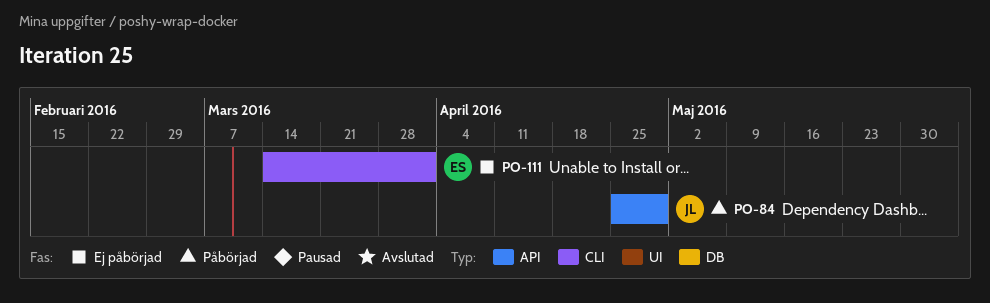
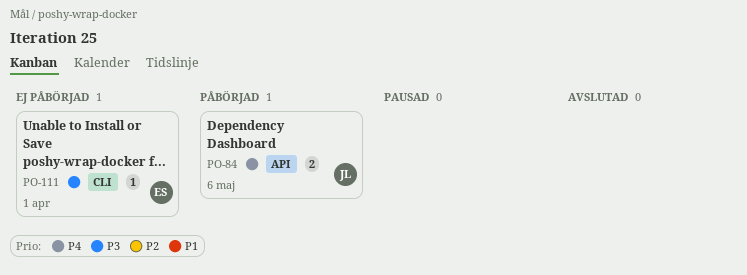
PO-84, due: Apr 29 -> May 6

